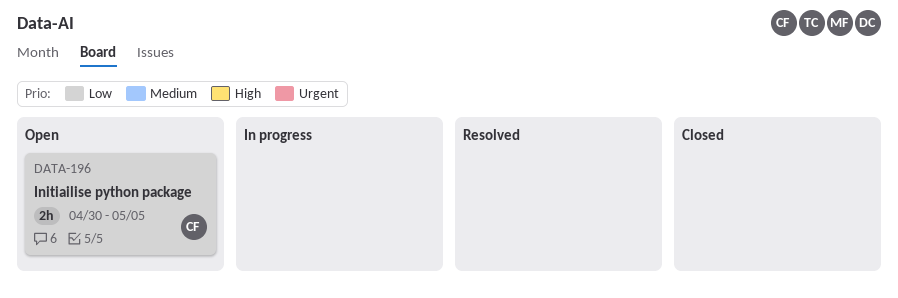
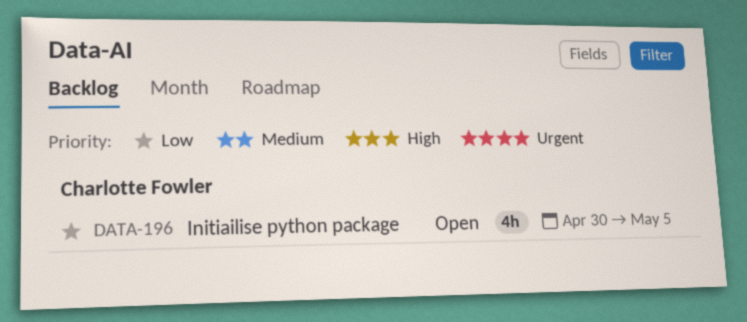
DATA-196, estimate: 2h -> 4h

